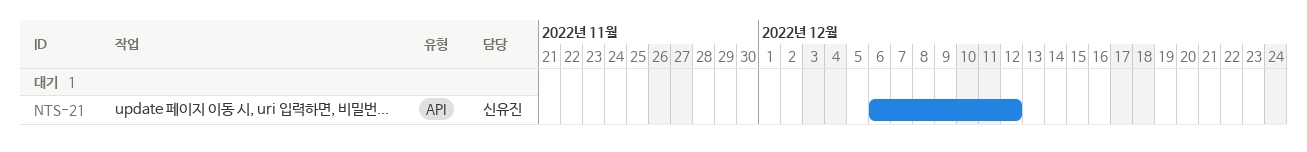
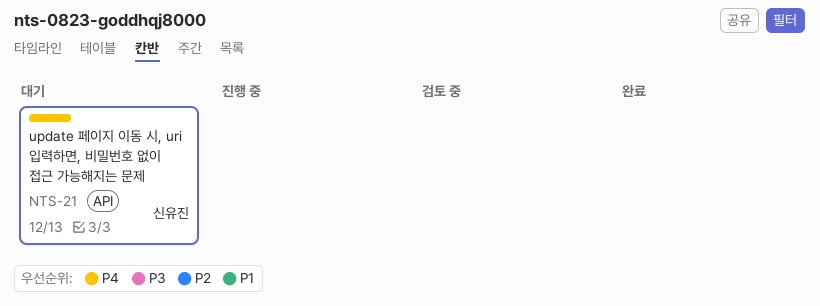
NTS-21, due: Dec 12 -> Dec 13

